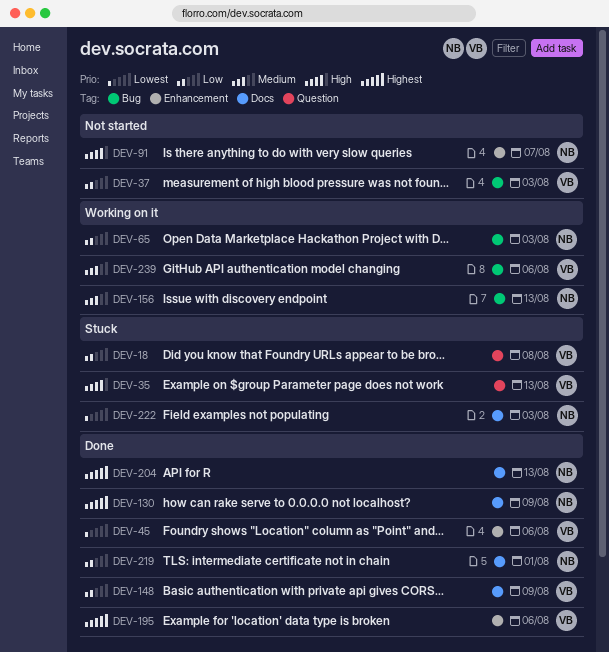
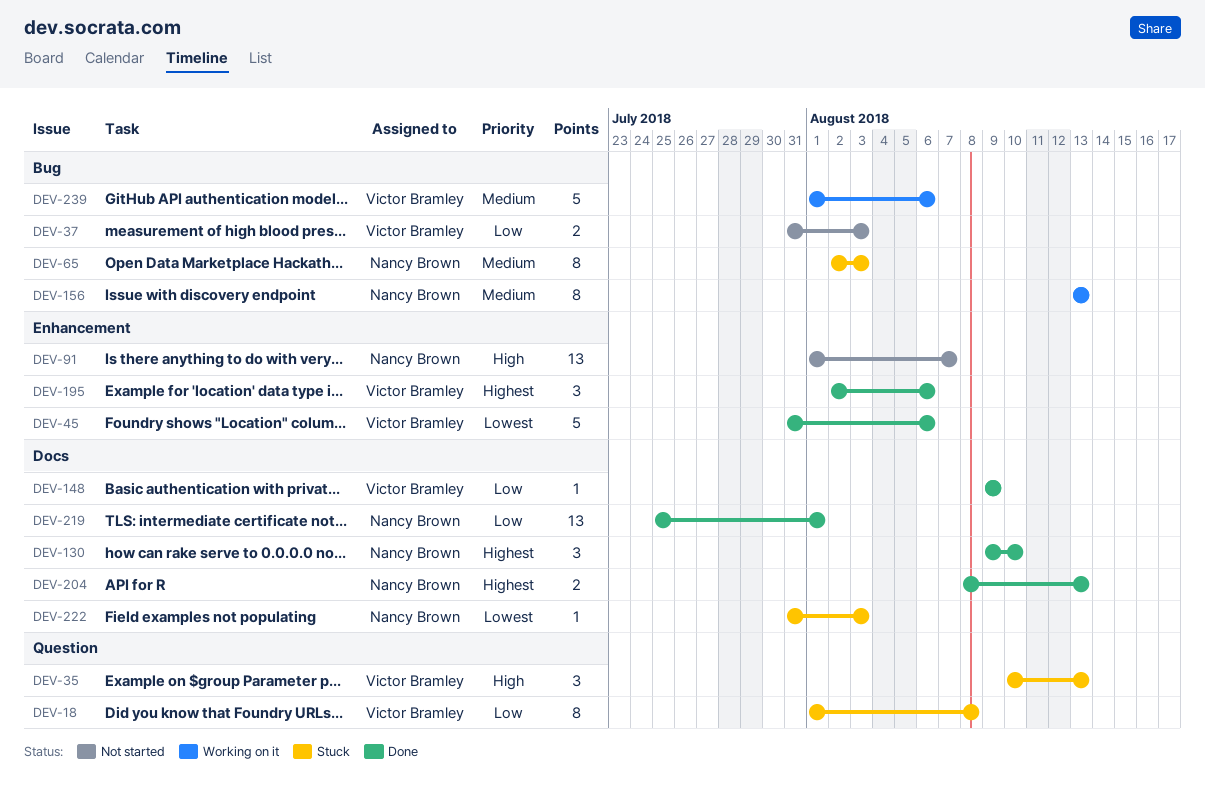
DEV-65, status: Working on it -> Stuck
DEV-65, priority: Low -> Medium
DEV-130, due: Aug 9 -> Aug 10

